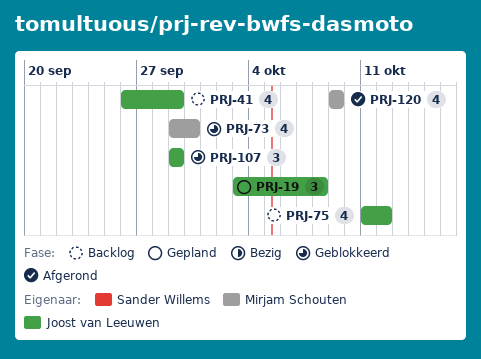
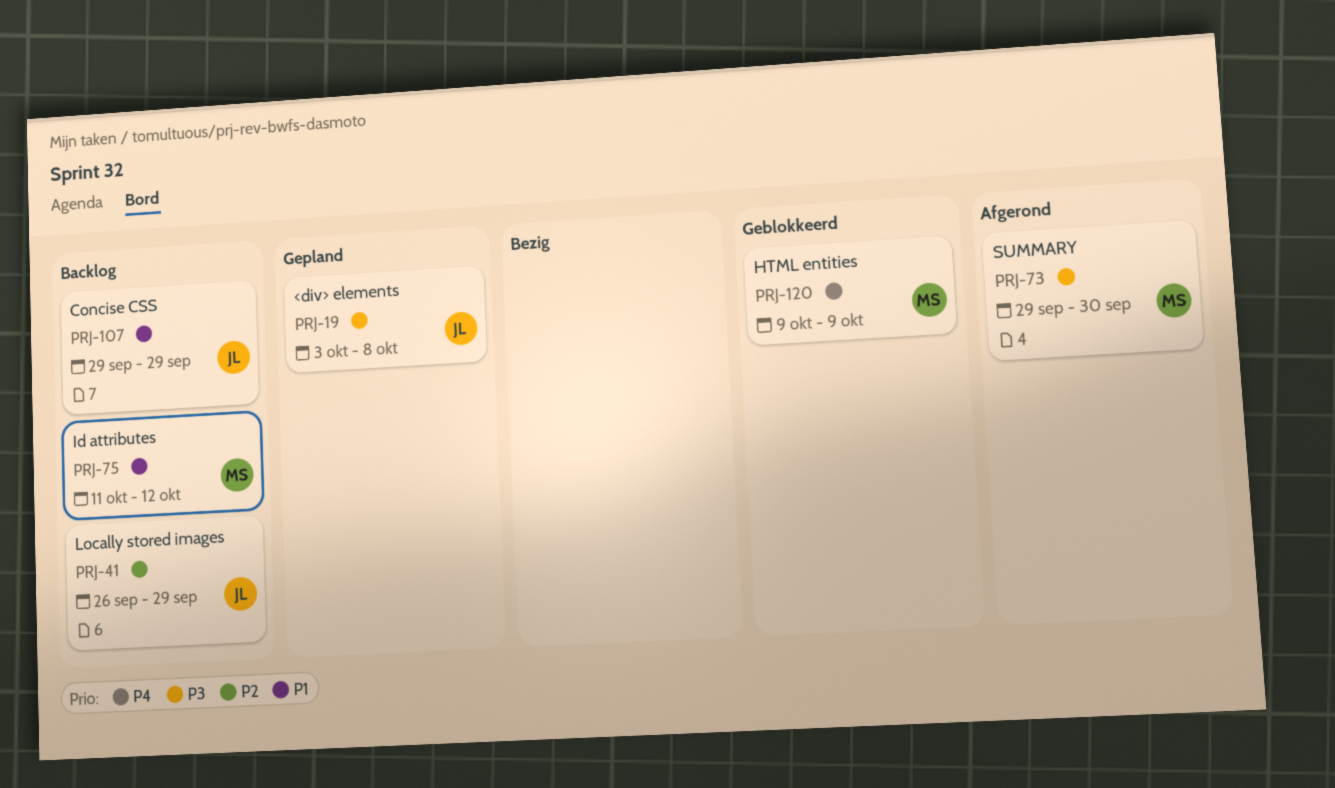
PRJ-73, status: Geblokkeerd -> Afgerond
PRJ-75, owner: Joost van Leeuwen -> Mirjam Schouten
PRJ-107, status: Geblokkeerd -> Backlog
PRJ-120, status: Afgerond -> Geblokkeerd

